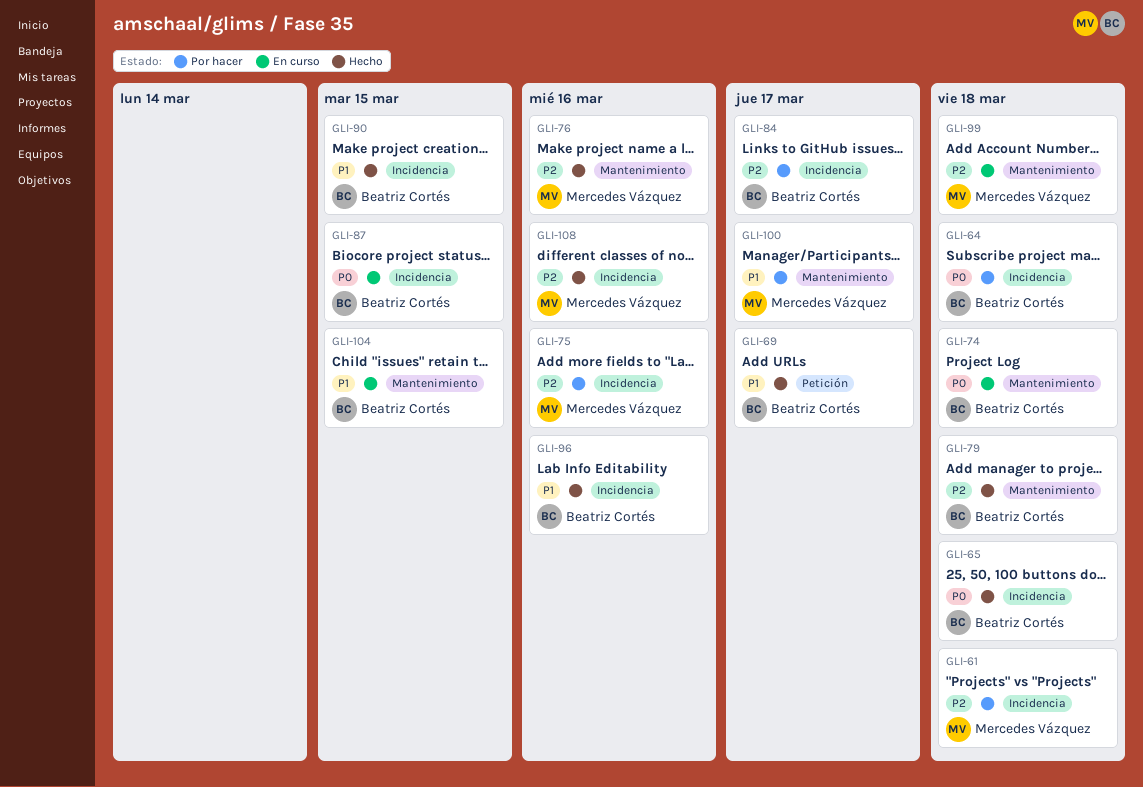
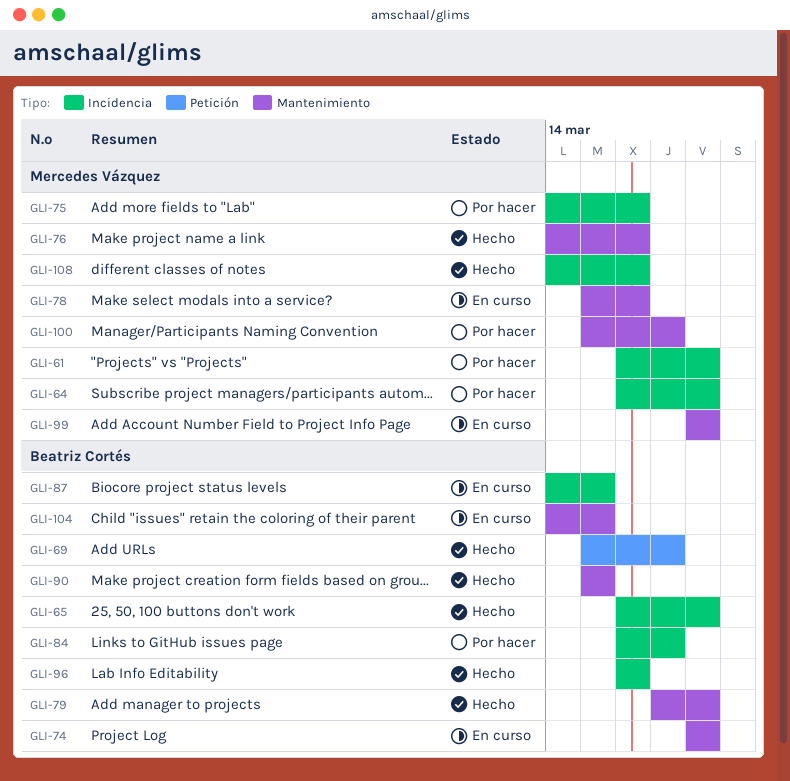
GLI-64, owner: Beatriz Cortés -> Mercedes Vázquez
GLI-78: none -> present
GLI-90, label: Incidencia -> Mantenimiento

